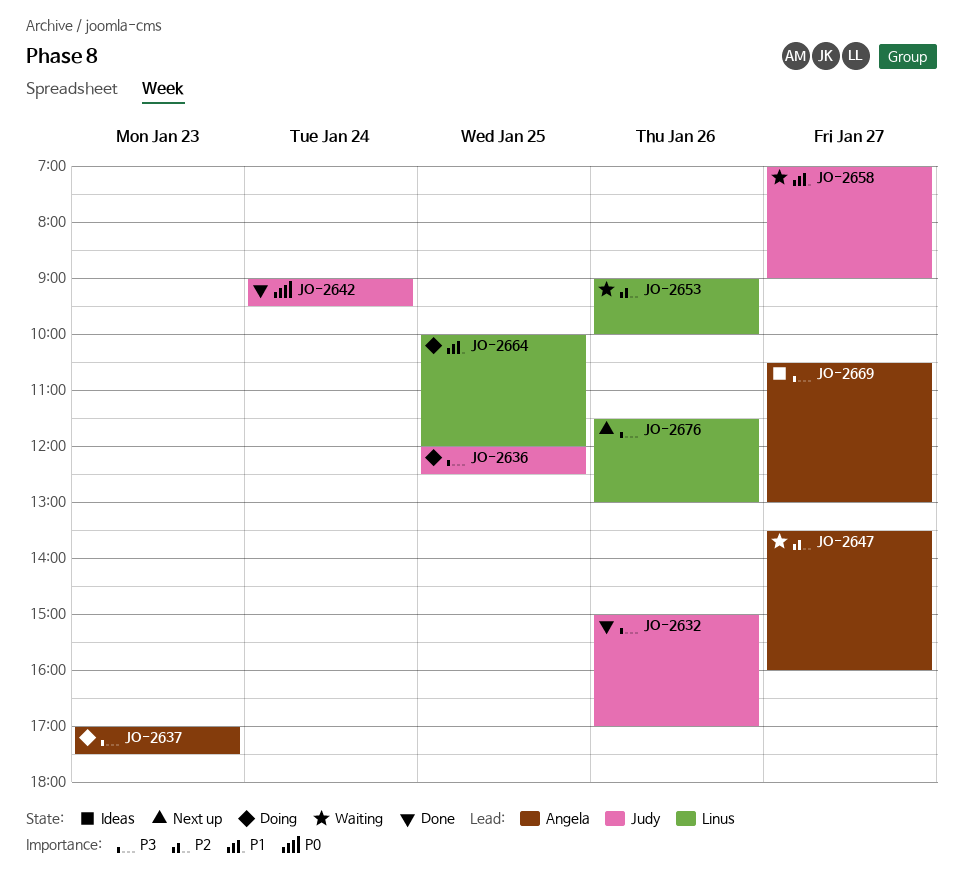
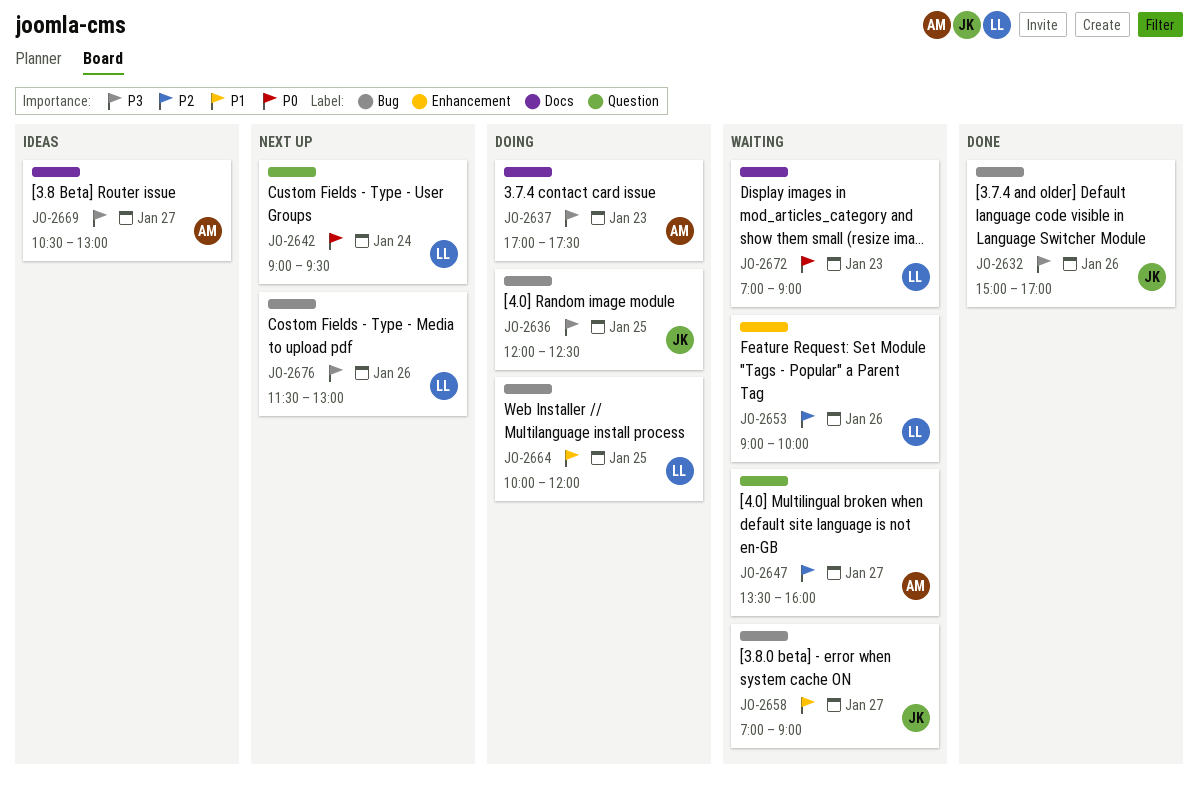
JO-2642, status: Done -> Next up
JO-2642, owner: Judy -> Linus
JO-2672: none -> present

